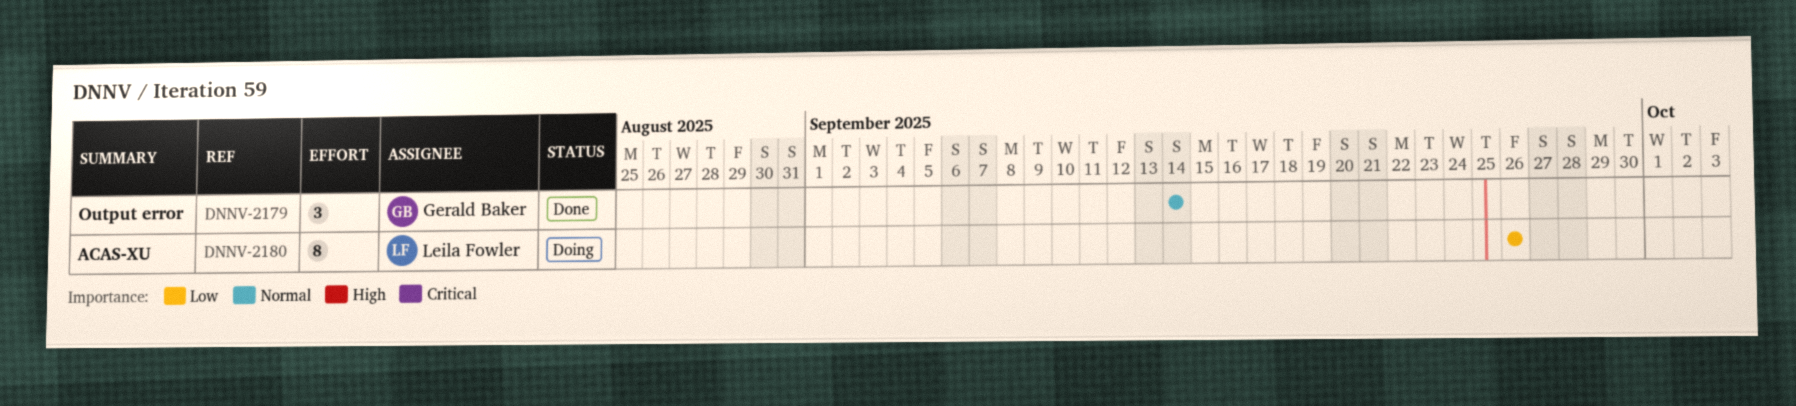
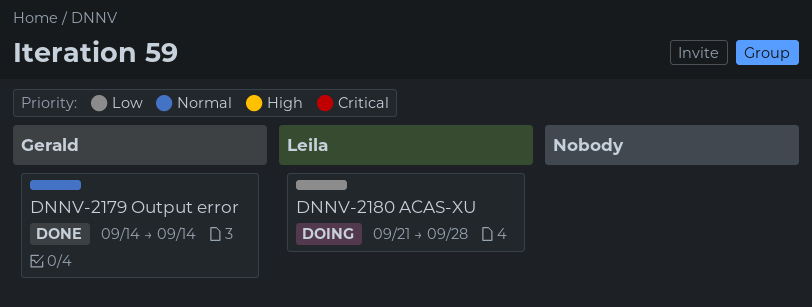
DNNV-2180, start: Sep 26 -> Sep 21
DNNV-2180, due: Sep 26 -> Sep 28

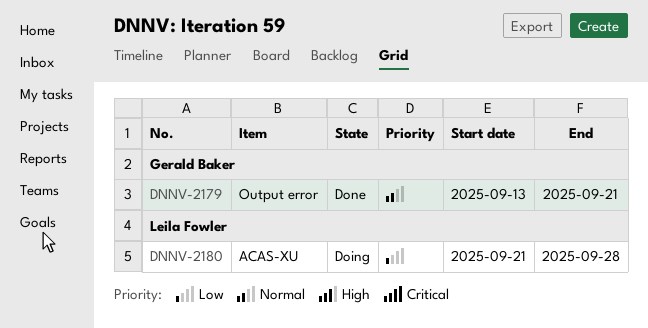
DNNV-2179, start: Sep 14 -> Sep 13
DNNV-2179, due: Sep 14 -> Sep 21

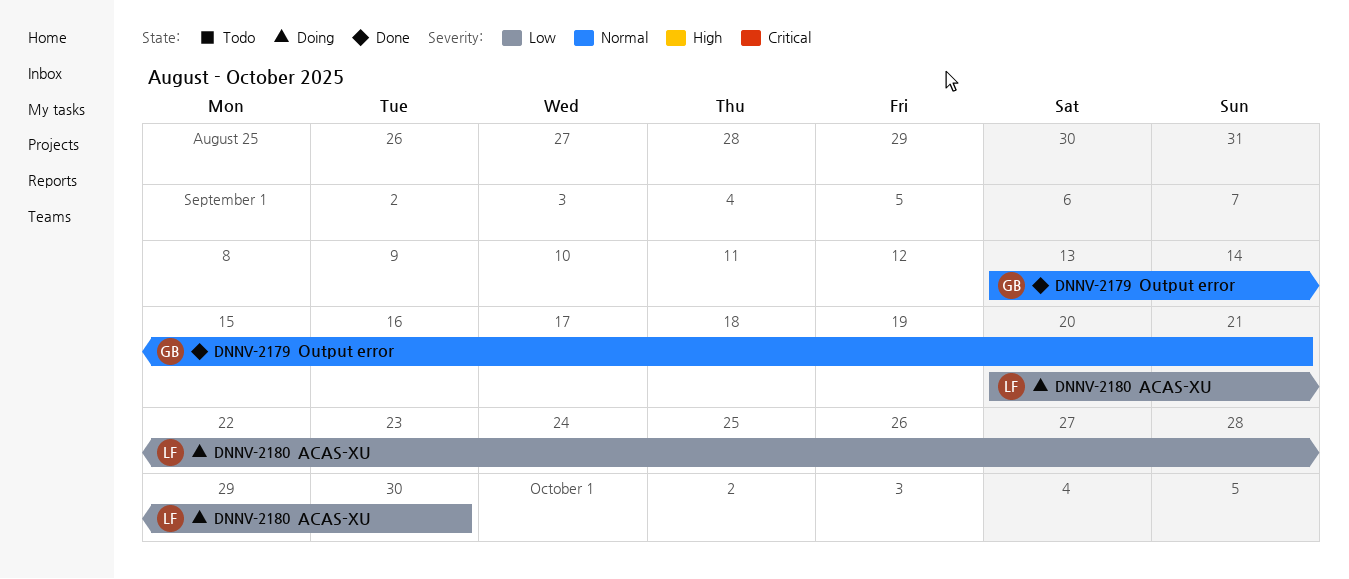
DNNV-2180, start: Sep 21 -> Sep 20
DNNV-2180, due: Sep 28 -> Sep 30

